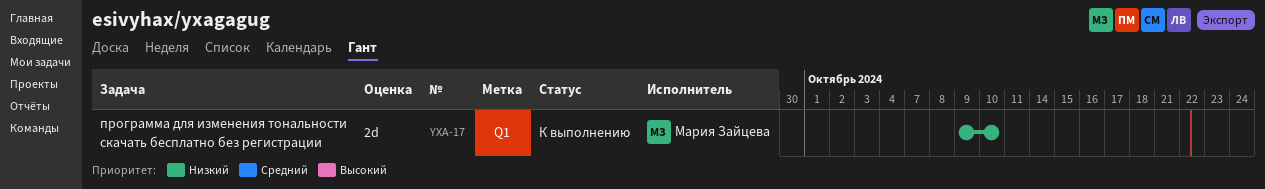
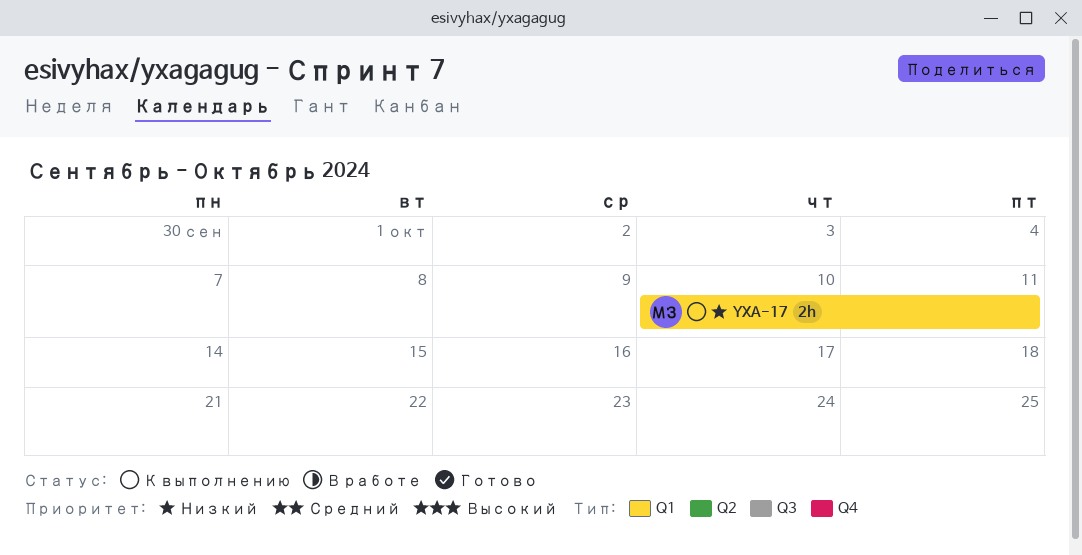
YXA-17, estimate: 2d -> 2h
YXA-17, start: Oct 9 -> Oct 10
YXA-17, due: Oct 10 -> Oct 11

